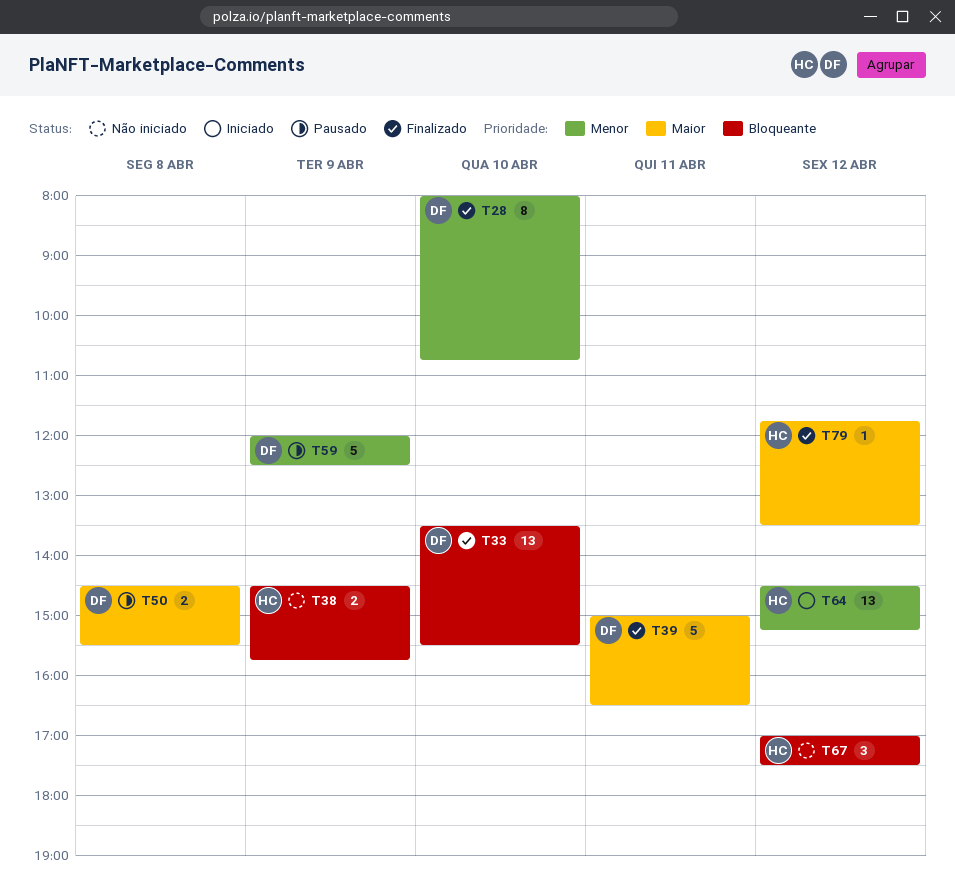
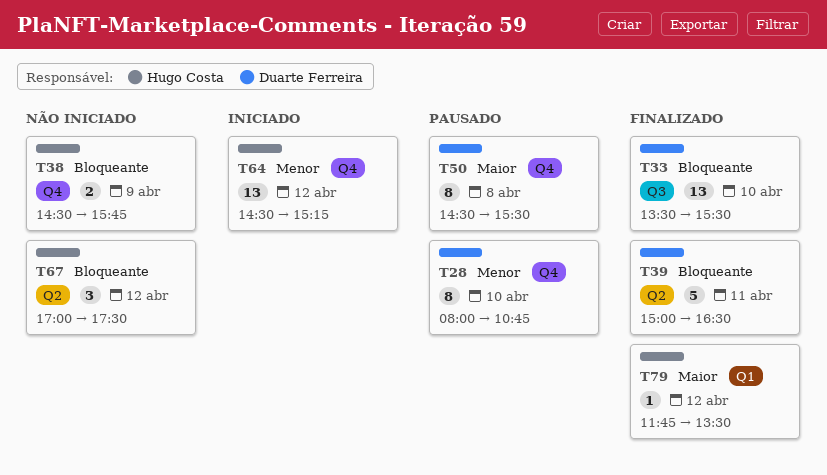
T28, status: Finalizado -> Pausado
T39, priority: Maior -> Bloqueante
T50, estimate: 2 -> 8
T59: present -> none

